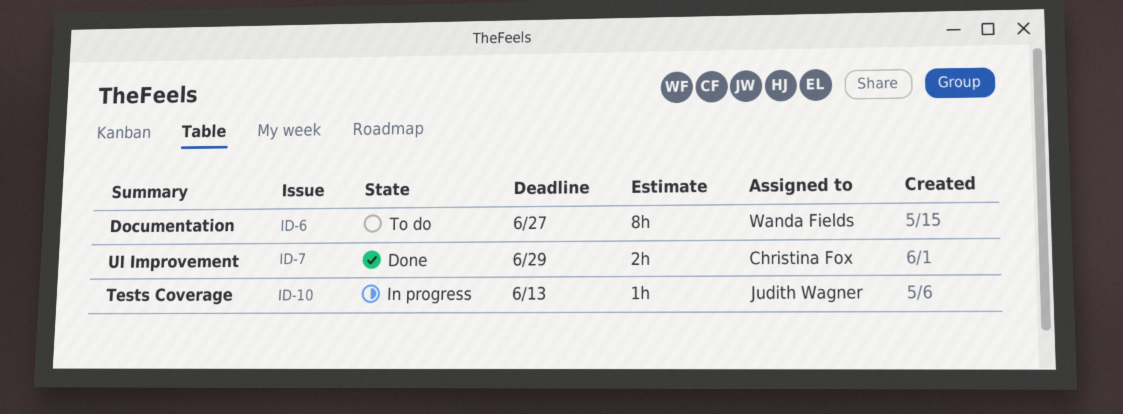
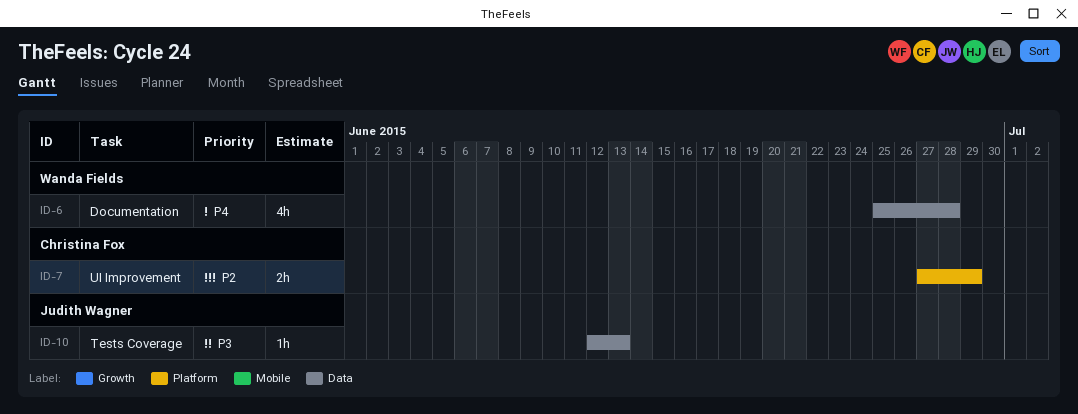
ID-6, estimate: 8h -> 4h
ID-6, due: Jun 27 -> Jun 28

